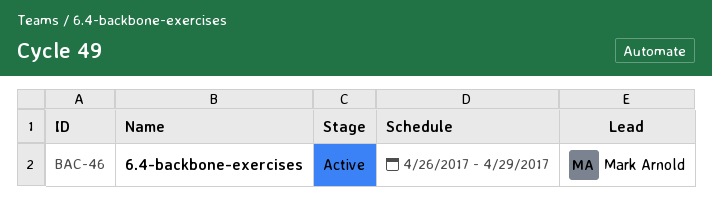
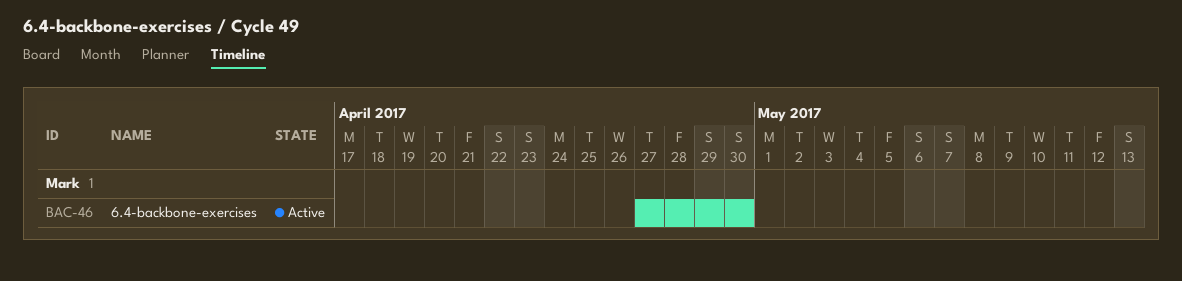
BAC-46, start: Apr 26 -> Apr 27
BAC-46, due: Apr 29 -> Apr 30

